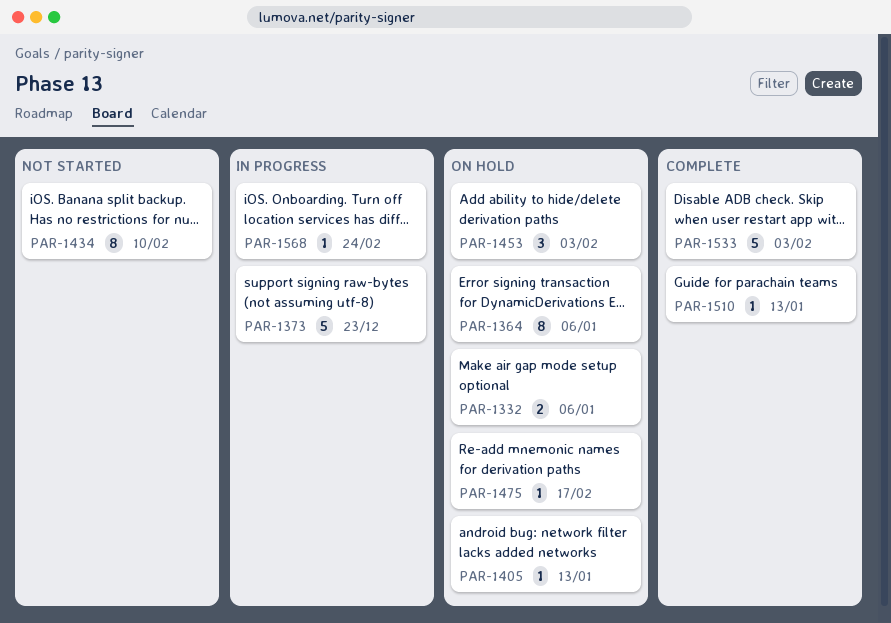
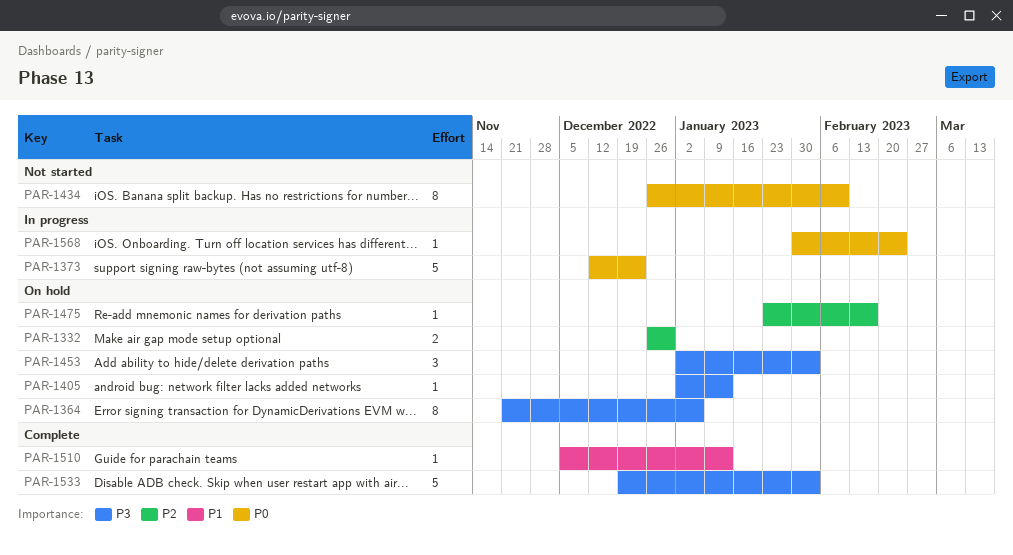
PAR-1332, due: Jan 6 -> Dec 30

